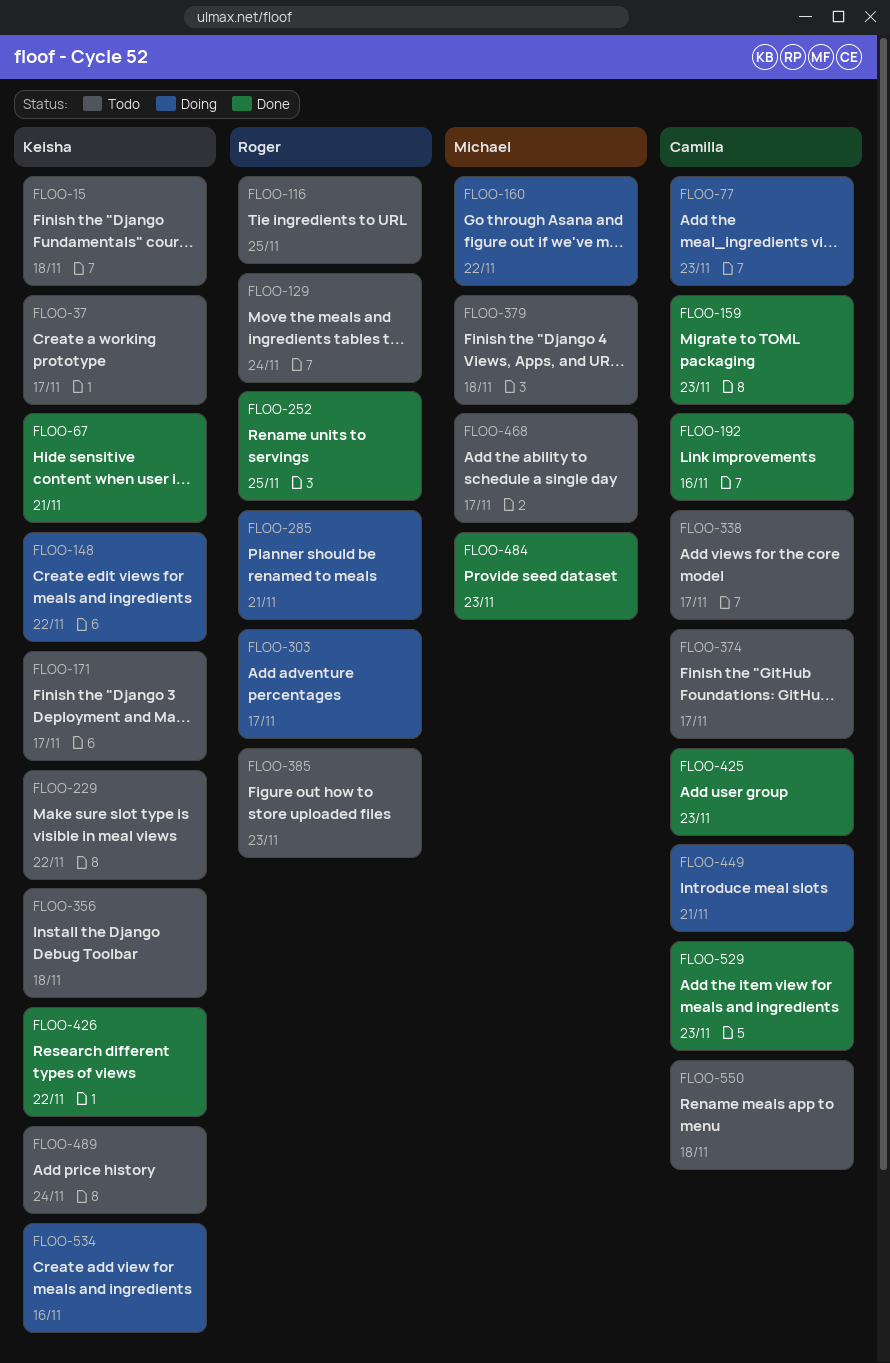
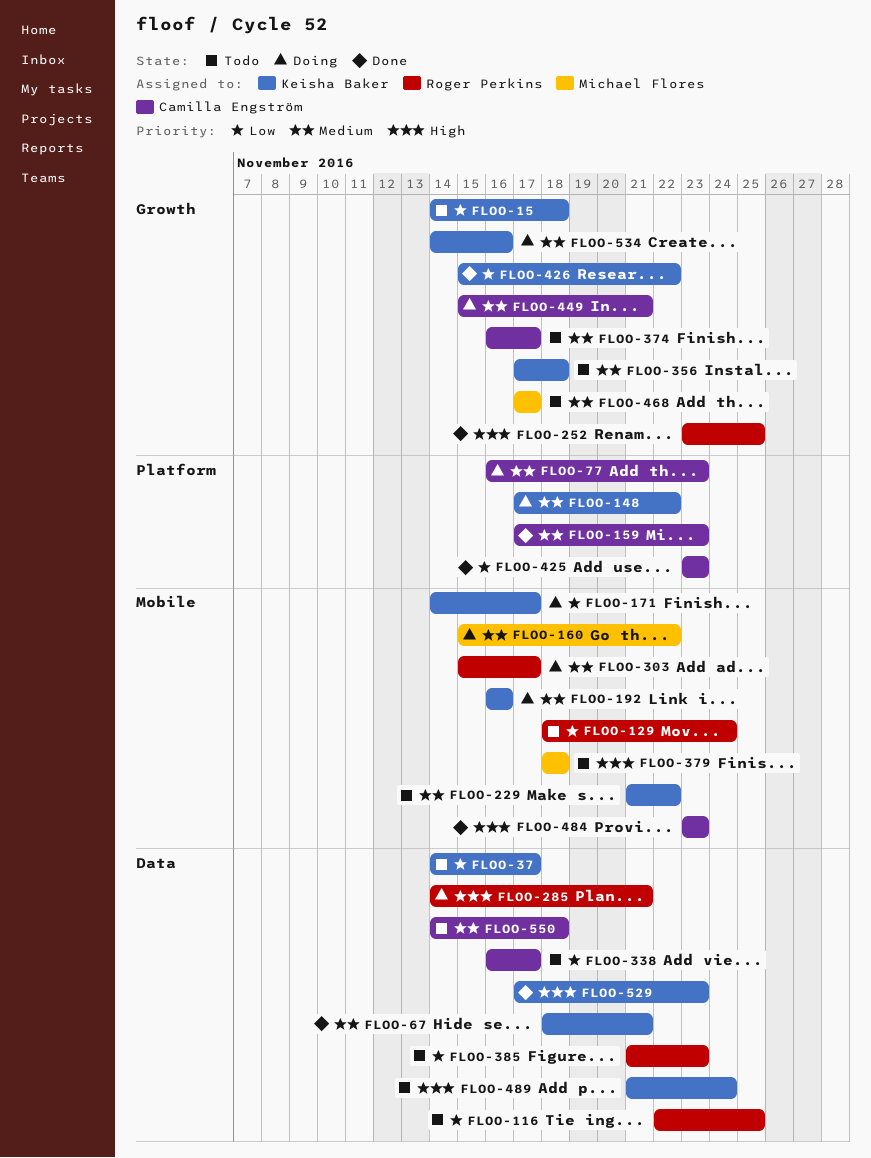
FLOO-171, status: Todo -> Doing
FLOO-192, status: Done -> Doing
FLOO-192, owner: Camilla Engström -> Keisha Baker
FLOO-484, owner: Michael Flores -> Camilla Engström
FLOO-529, owner: Camilla Engström -> Keisha Baker

